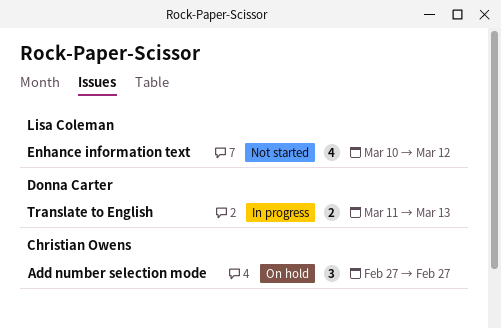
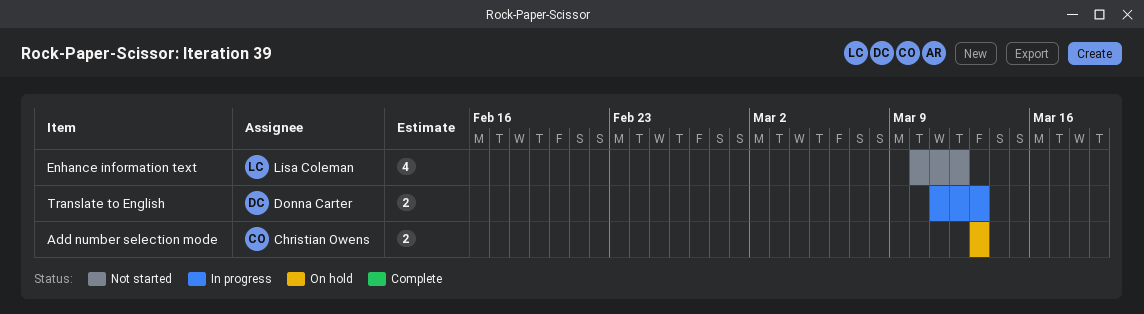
Add number selection mode, estimate: 3 -> 2
Add number selection mode, start: Feb 27 -> Mar 13
Add number selection mode, due: Feb 27 -> Mar 13

